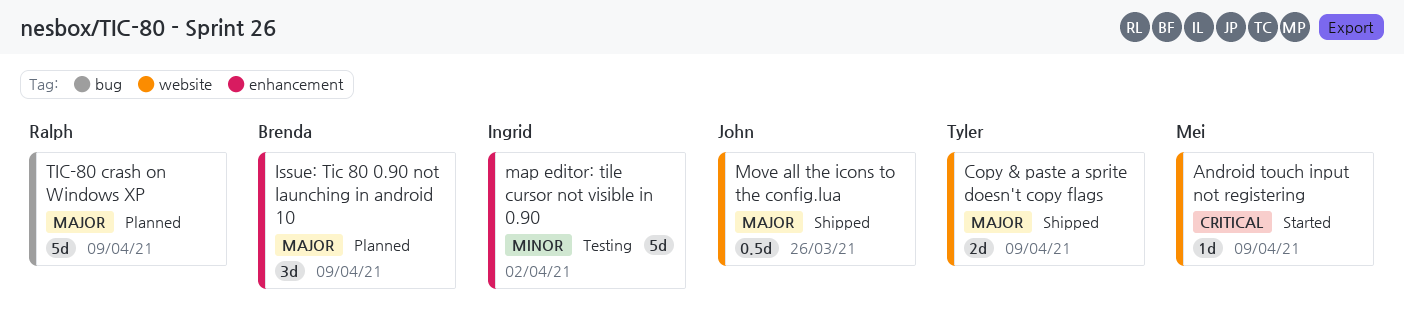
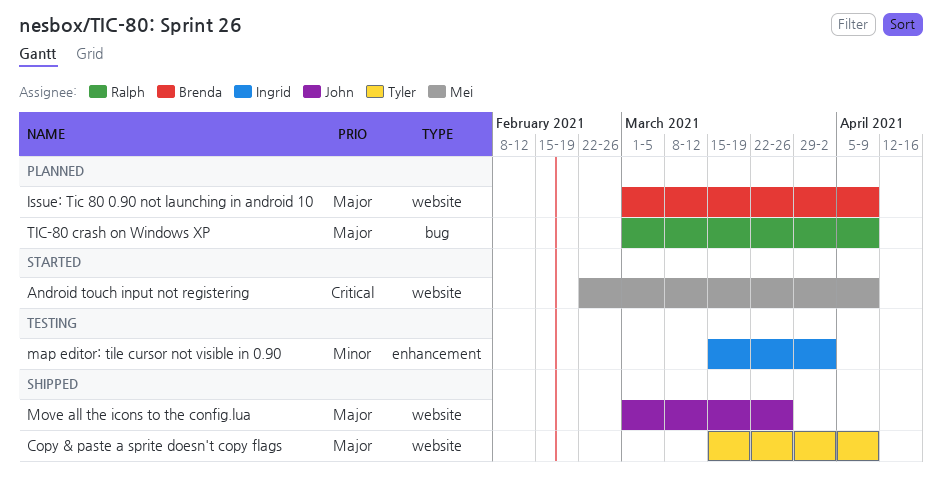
Issue: Tic 80 0.90 not launching in android 10, label: enhancement -> website

